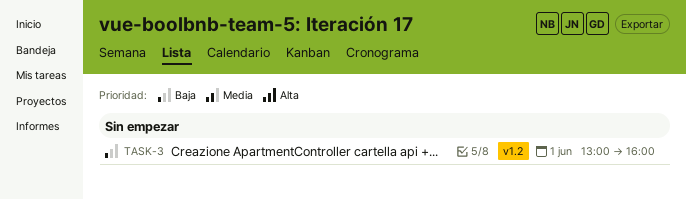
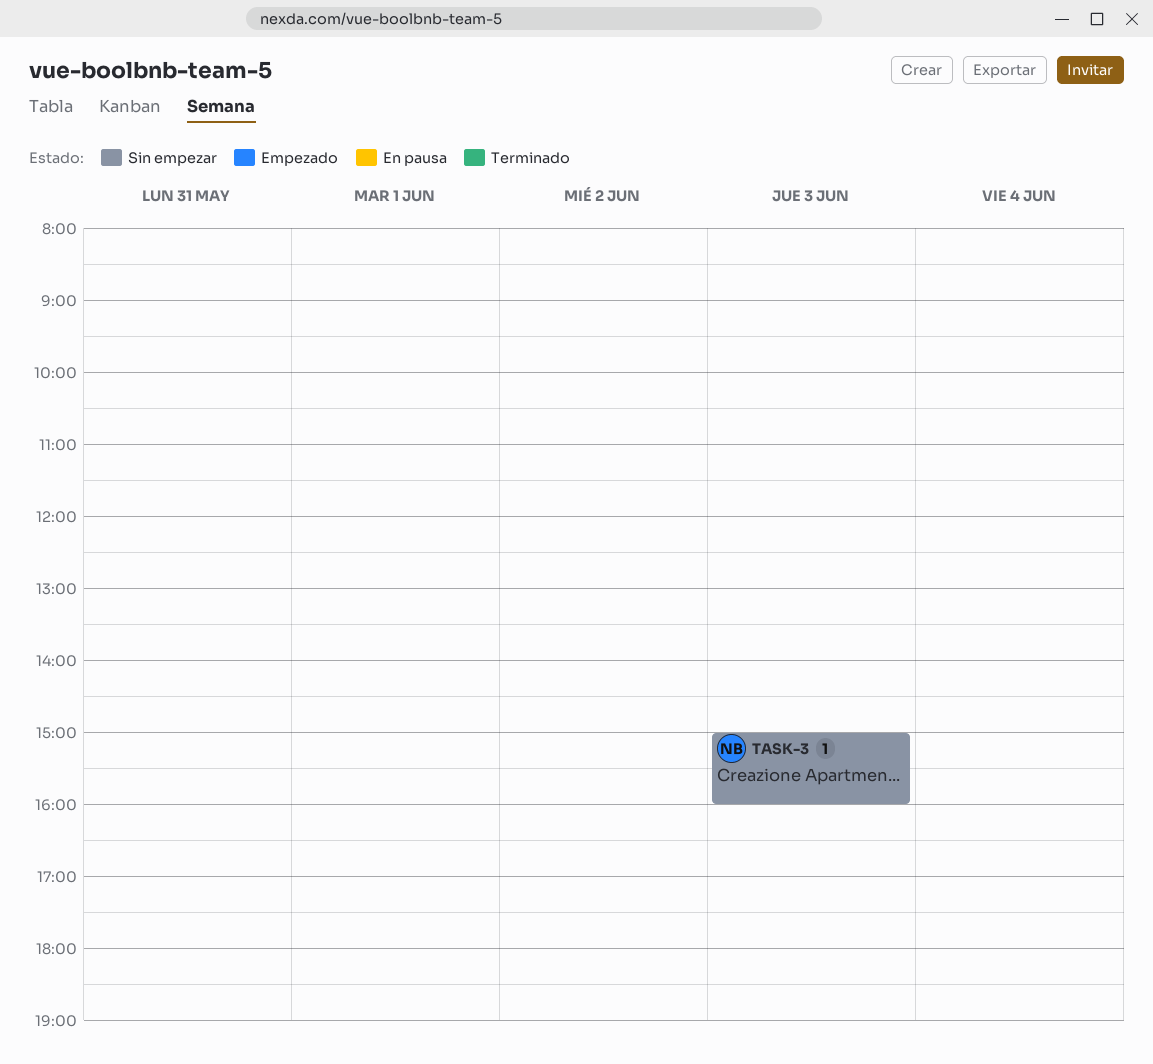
TASK-3, day: Jun 1 -> Jun 3
TASK-3, begins: 13:00 -> 15:00

